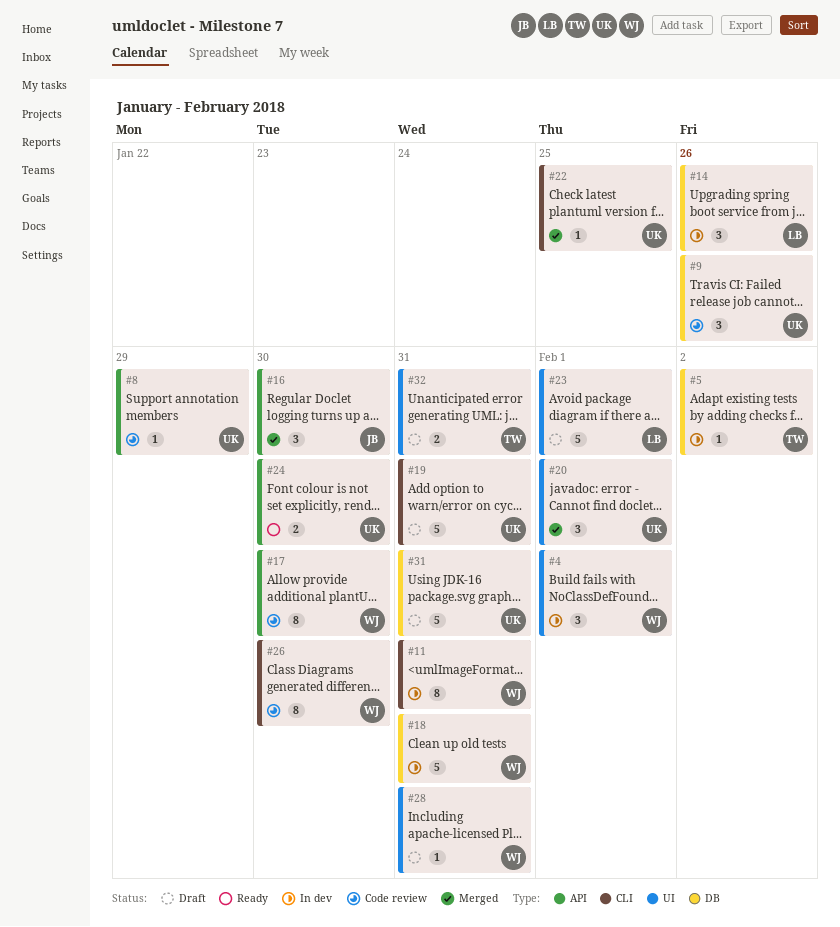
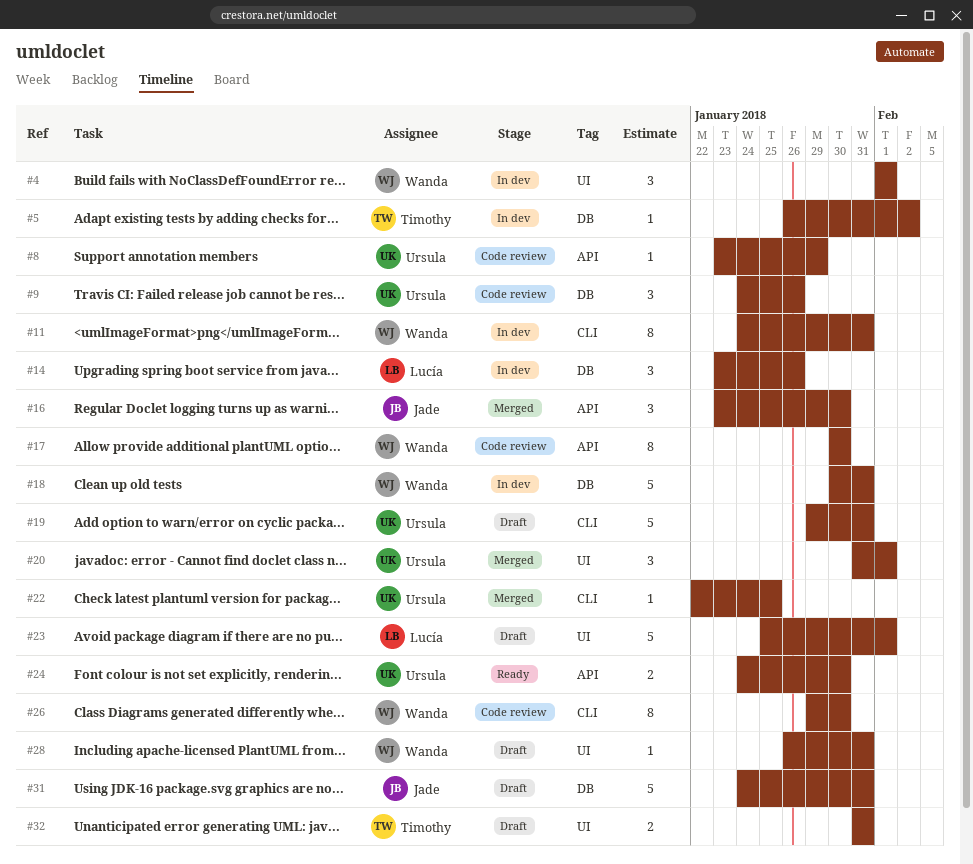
#31, owner: Ursula -> Jade

